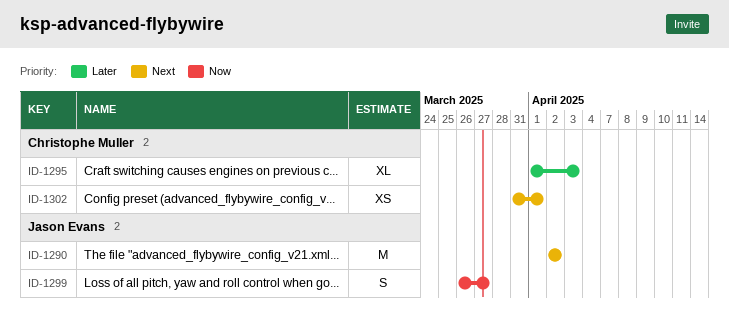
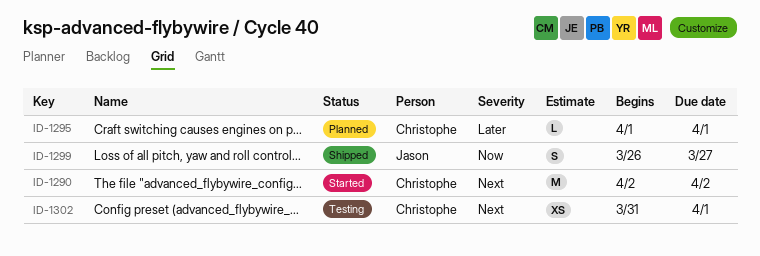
ID-1290, owner: Jason Evans -> Christophe Muller
ID-1295, estimate: XL -> L
ID-1295, due: Apr 3 -> Apr 1

